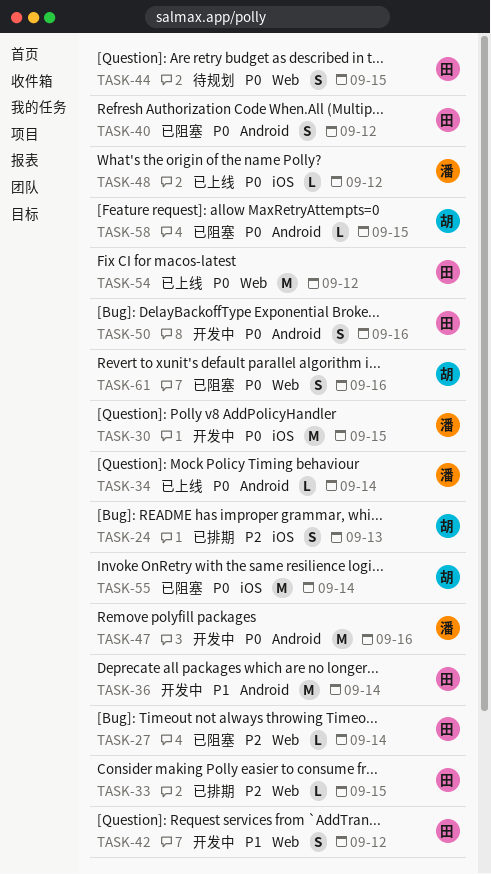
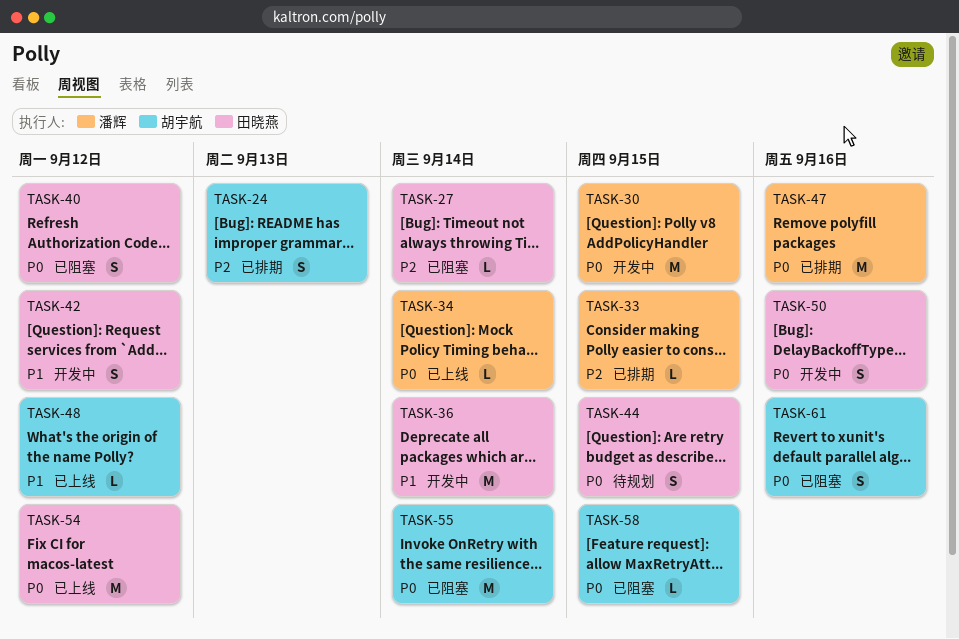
TASK-33, owner: 田晓燕 -> 潘辉
TASK-47, status: 开发中 -> 已排期
TASK-48, owner: 潘辉 -> 胡宇航
TASK-48, priority: P0 -> P1

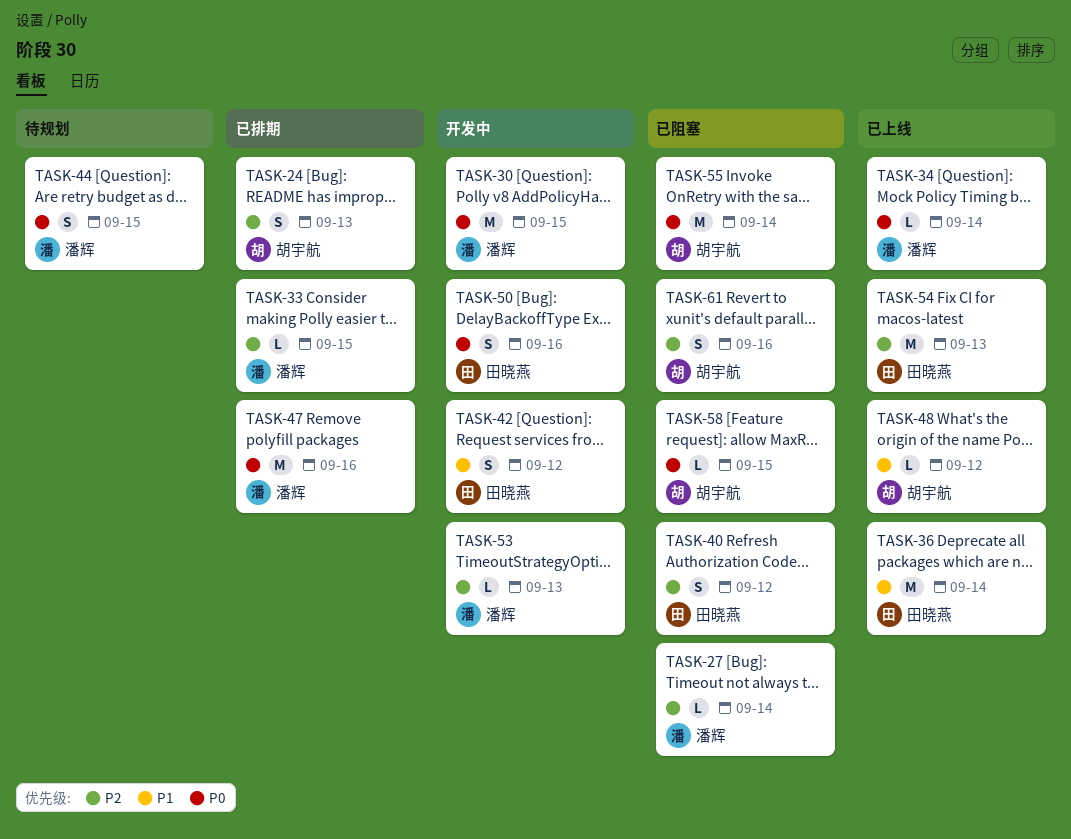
TASK-27, owner: 田晓燕 -> 潘辉
TASK-36, status: 开发中 -> 已上线
TASK-40, priority: P0 -> P2
TASK-44, owner: 田晓燕 -> 潘辉
TASK-53: none -> present
TASK-54, priority: P0 -> P2
TASK-54, due: Sep 12 -> Sep 13
TASK-61, priority: P0 -> P2

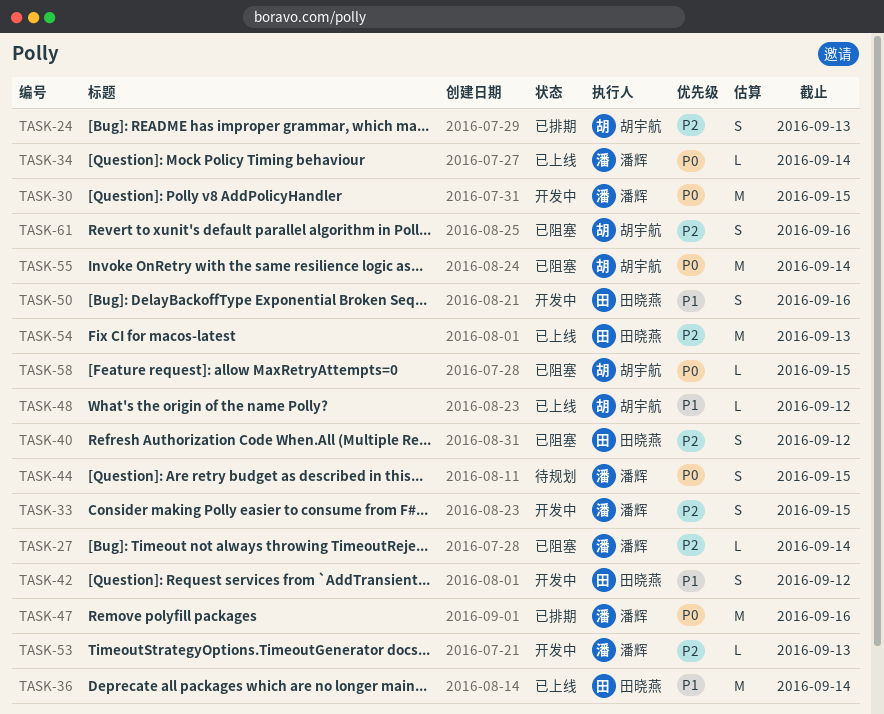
TASK-33, status: 已排期 -> 开发中
TASK-33, estimate: L -> S
TASK-50, priority: P0 -> P1

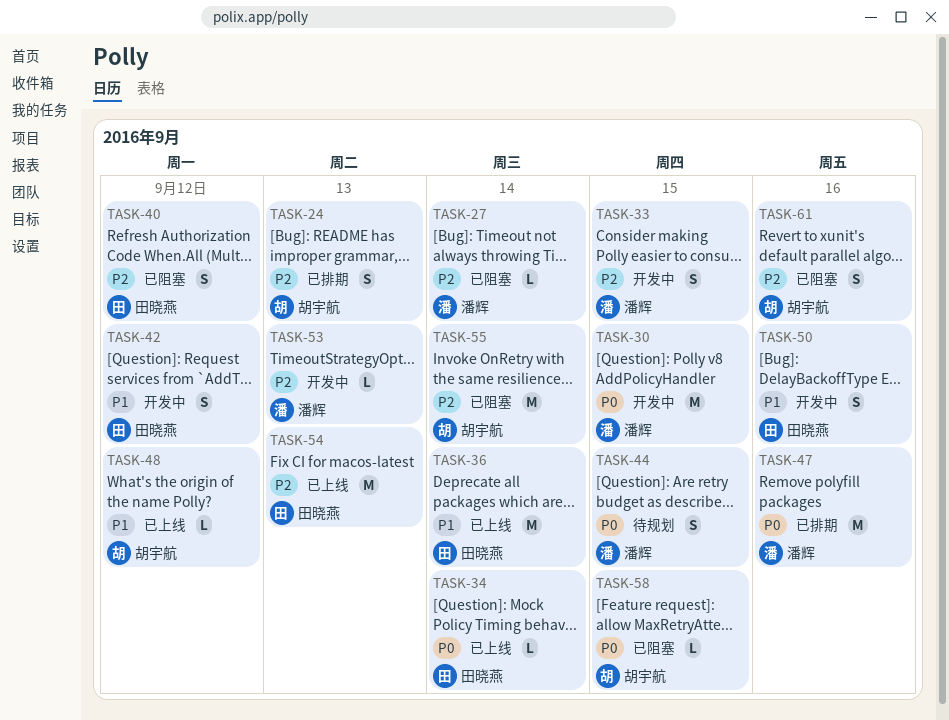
TASK-34, owner: 潘辉 -> 田晓燕
TASK-55, priority: P0 -> P2

